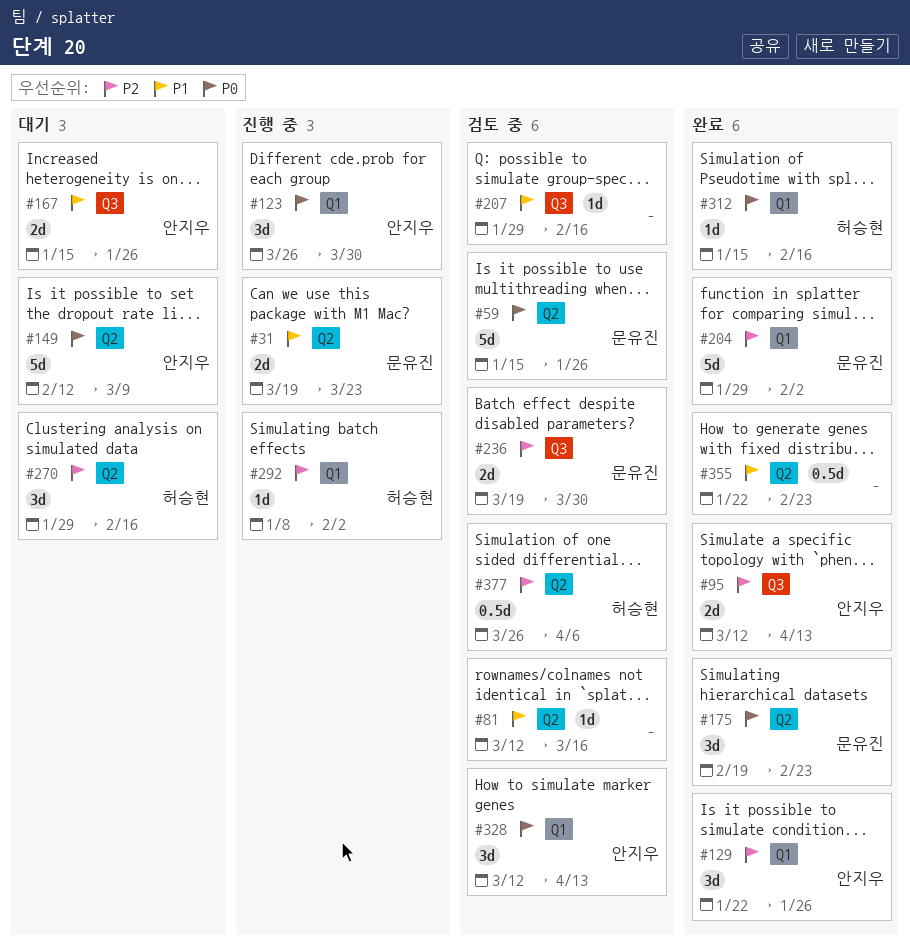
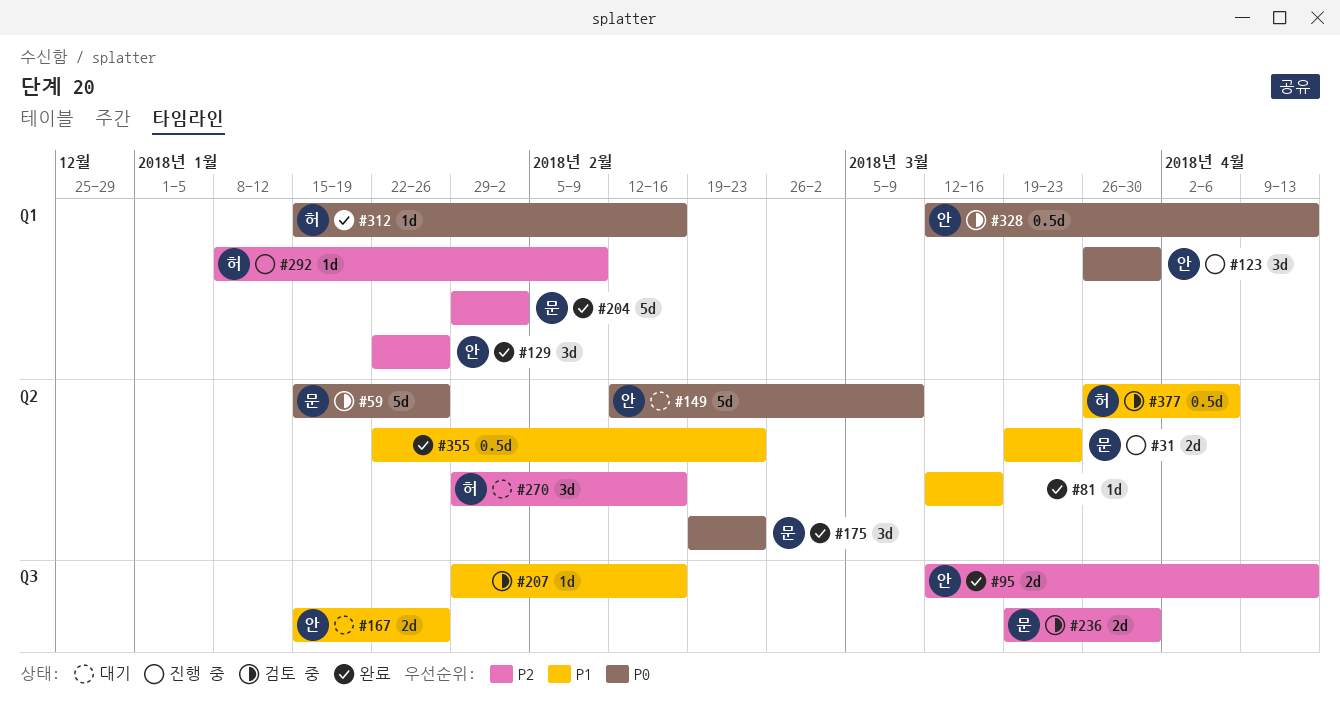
#81, status: 검토 중 -> 완료
#292, due: Feb 2 -> Feb 9
#328, estimate: 3d -> 0.5d
#377, priority: P2 -> P1

